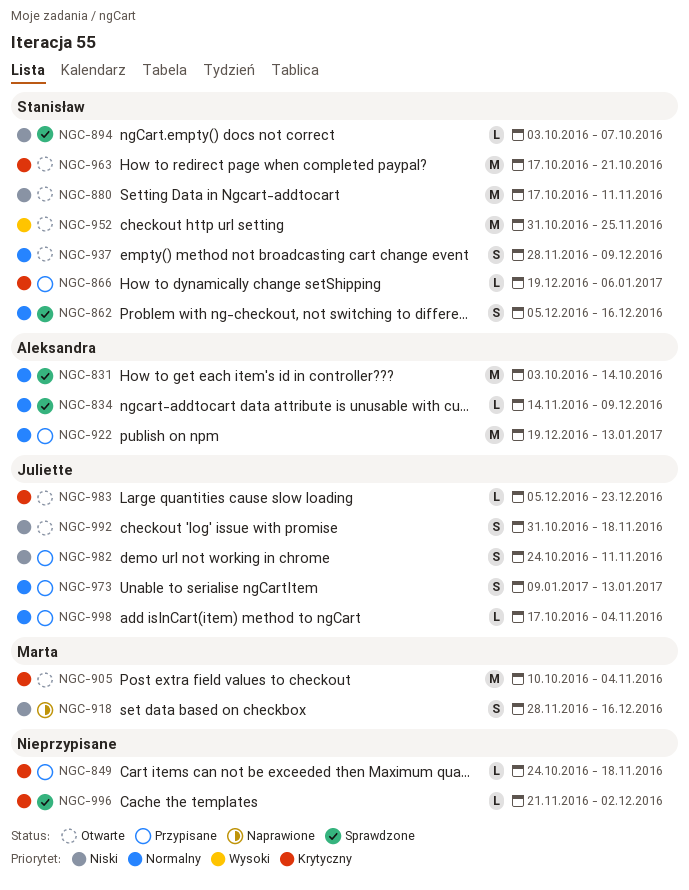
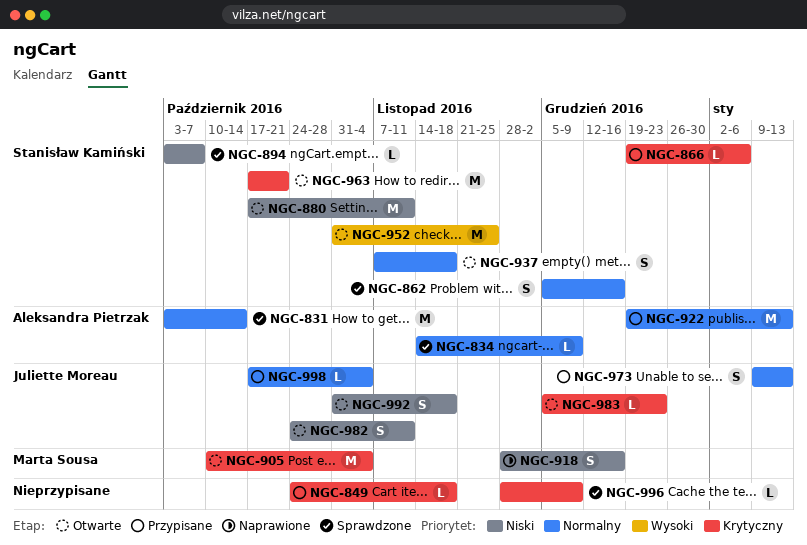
NGC-937, start: Nov 28 -> Nov 7
NGC-937, due: Dec 9 -> Nov 18
NGC-982, status: Przypisane -> Otwarte
NGC-996, start: Nov 21 -> Nov 28
NGC-996, due: Dec 2 -> Dec 9

